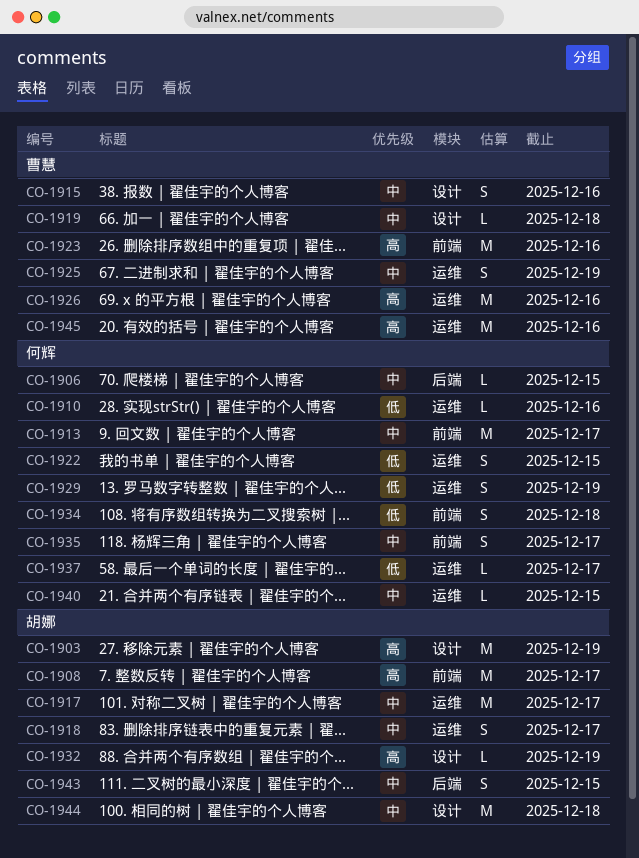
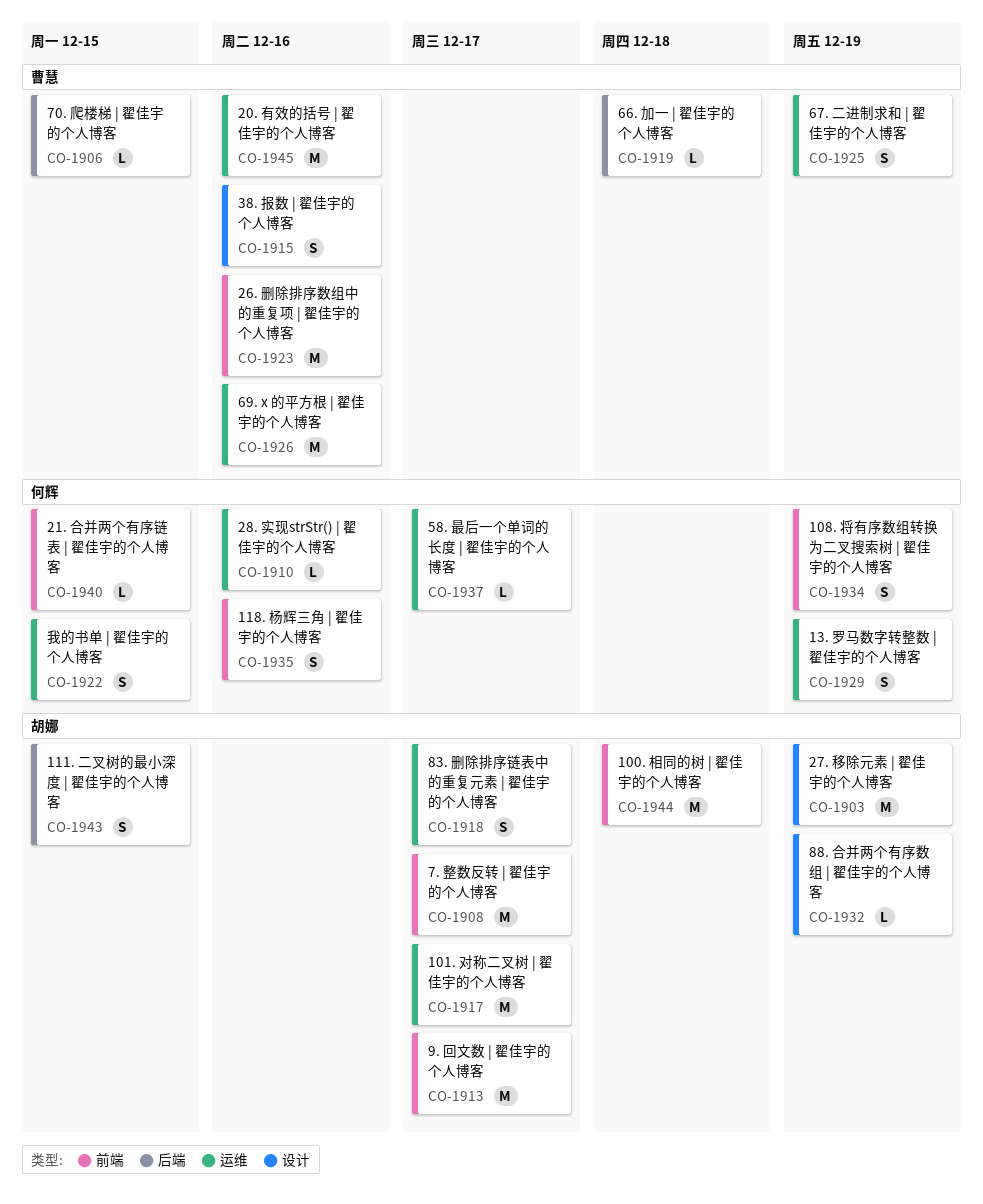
CO-1906, owner: 何辉 -> 曹慧
CO-1913, owner: 何辉 -> 胡娜
CO-1919, label: 设计 -> 后端
CO-1934, due: Dec 18 -> Dec 19
CO-1935, due: Dec 17 -> Dec 16
CO-1940, label: 运维 -> 前端
CO-1944, label: 设计 -> 前端

